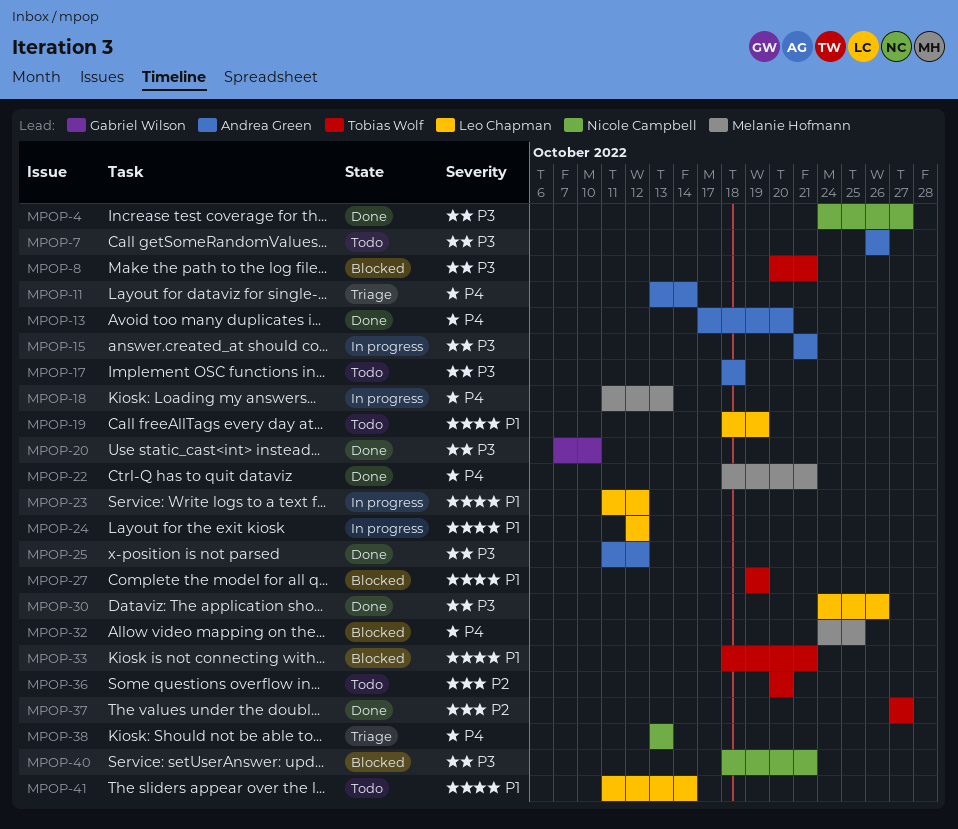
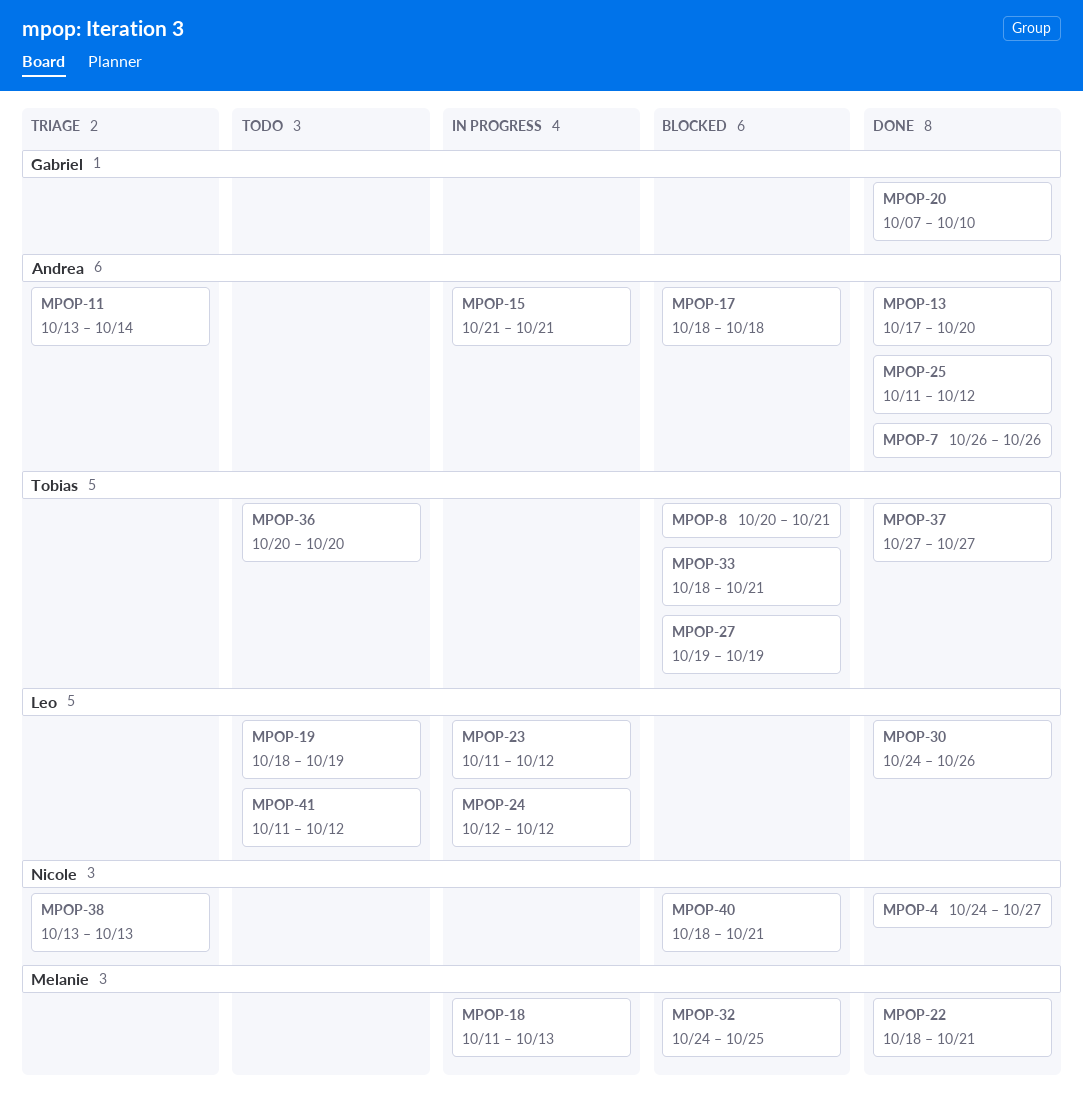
MPOP-7, status: Todo -> Done
MPOP-17, status: Todo -> Blocked
MPOP-41, due: Oct 14 -> Oct 12

